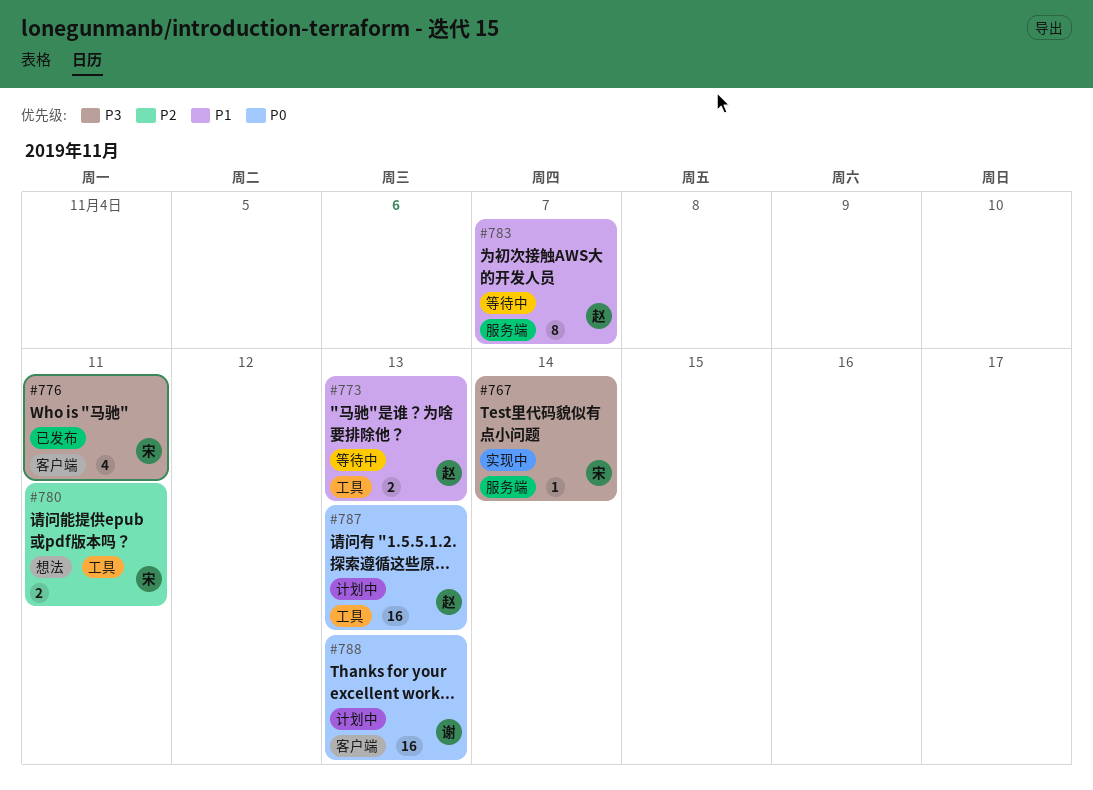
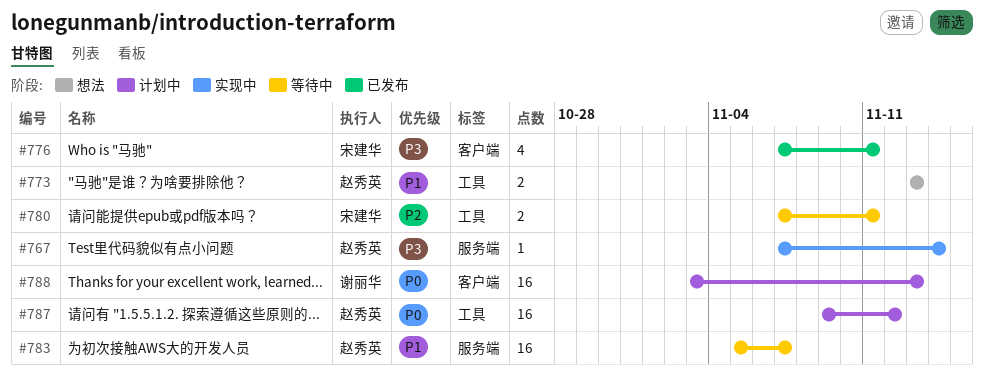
#767, owner: 宋建华 -> 赵秀英
#773, status: 等待中 -> 想法
#780, status: 想法 -> 等待中
#783, estimate: 8 -> 16
#787, due: Nov 13 -> Nov 12

